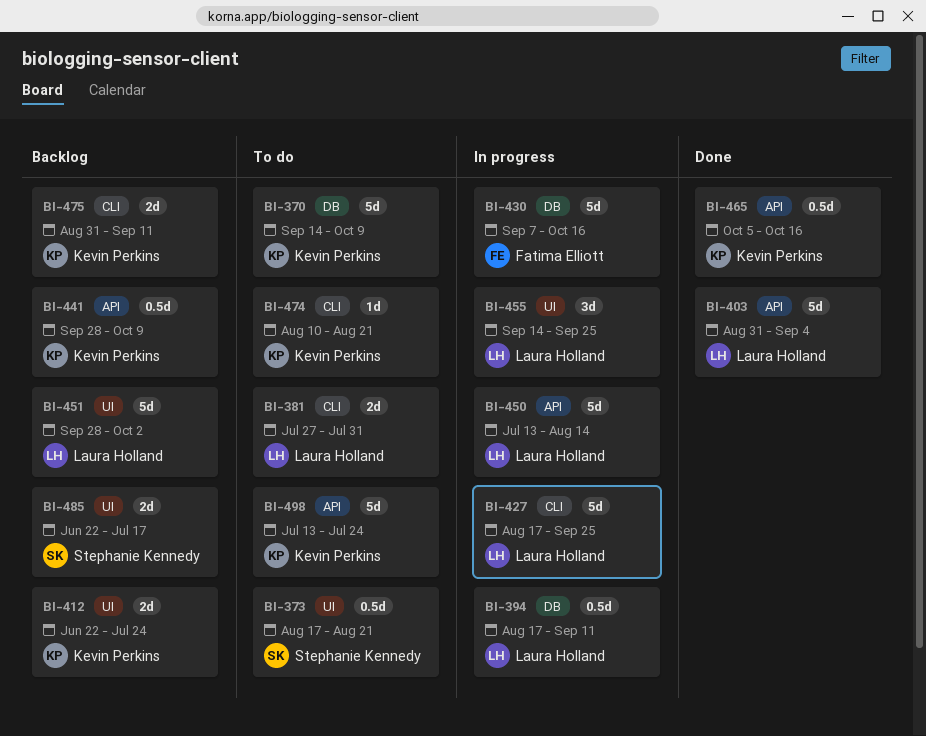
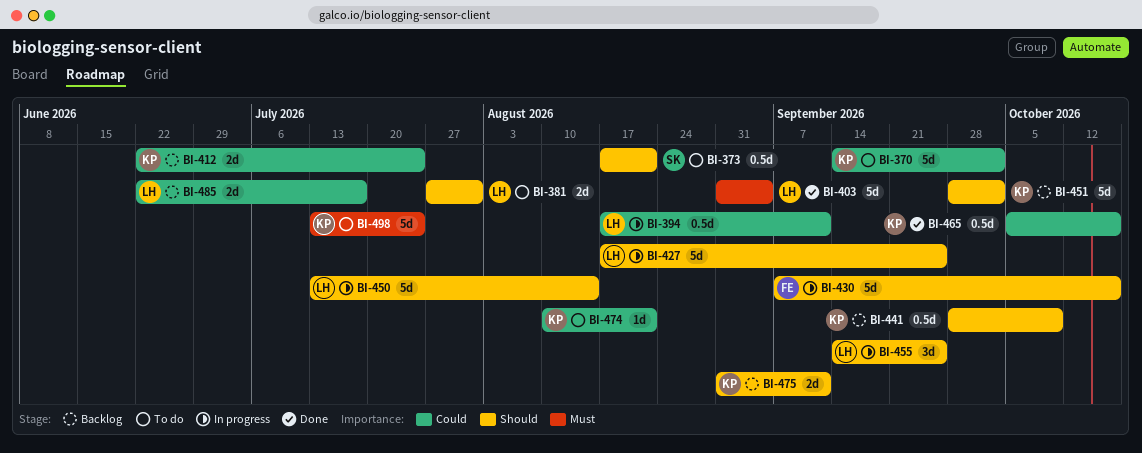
BI-370, due: Oct 9 -> Oct 2
BI-451, owner: Laura Holland -> Kevin Perkins
BI-485, owner: Stephanie Kennedy -> Laura Holland

